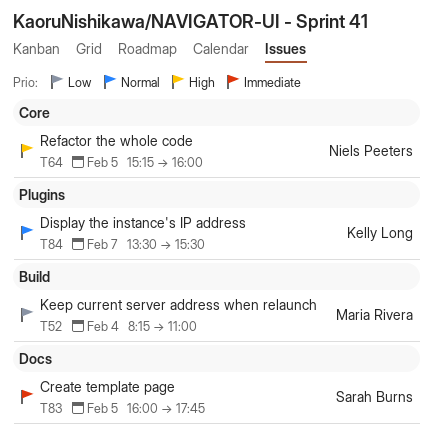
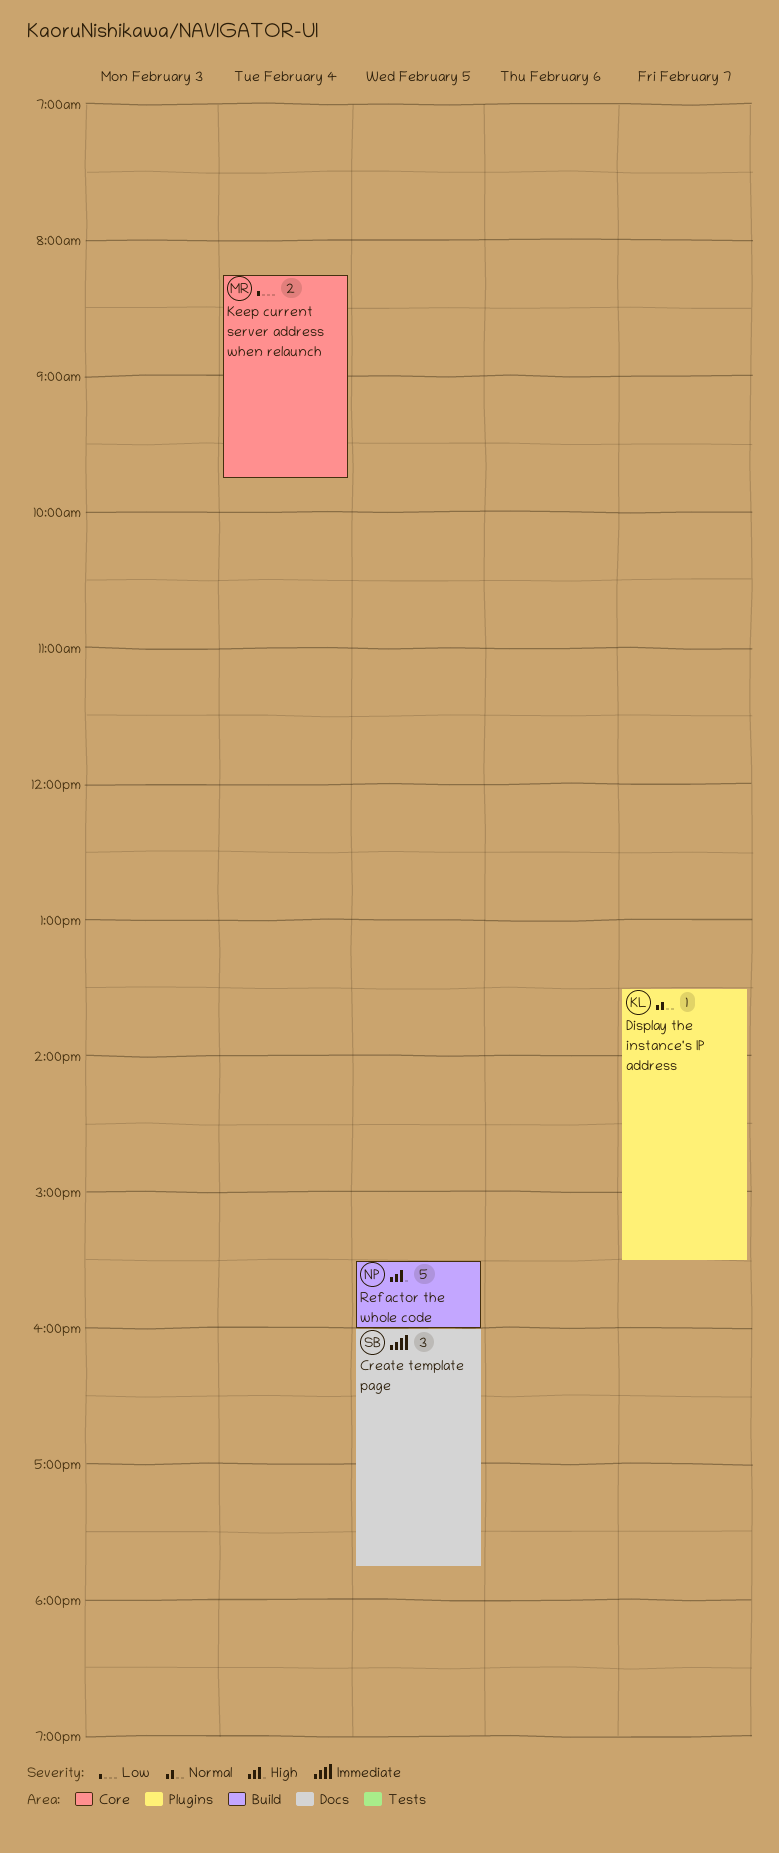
Keep current server address when relaunch, label: Build -> Core
Keep current server address when relaunch, ends: 11:00 -> 09:45
Refactor the whole code, label: Core -> Build
Refactor the whole code, begins: 15:15 -> 15:30

